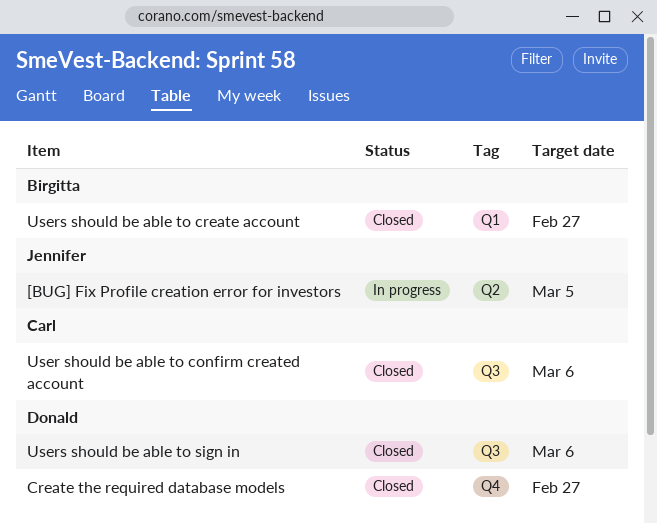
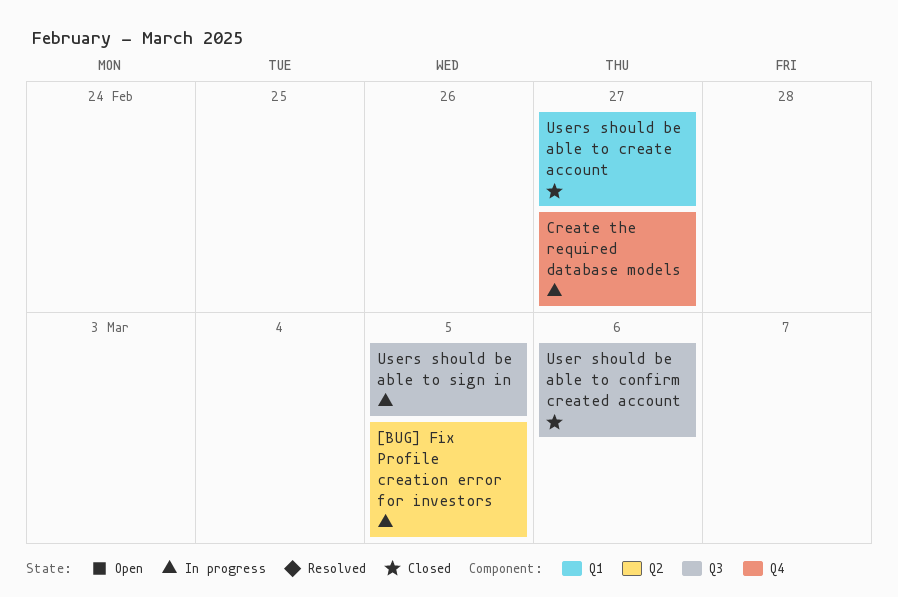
Create the required database models, status: Closed -> In progress
Users should be able to sign in, status: Closed -> In progress
Users should be able to sign in, due: Mar 6 -> Mar 5

